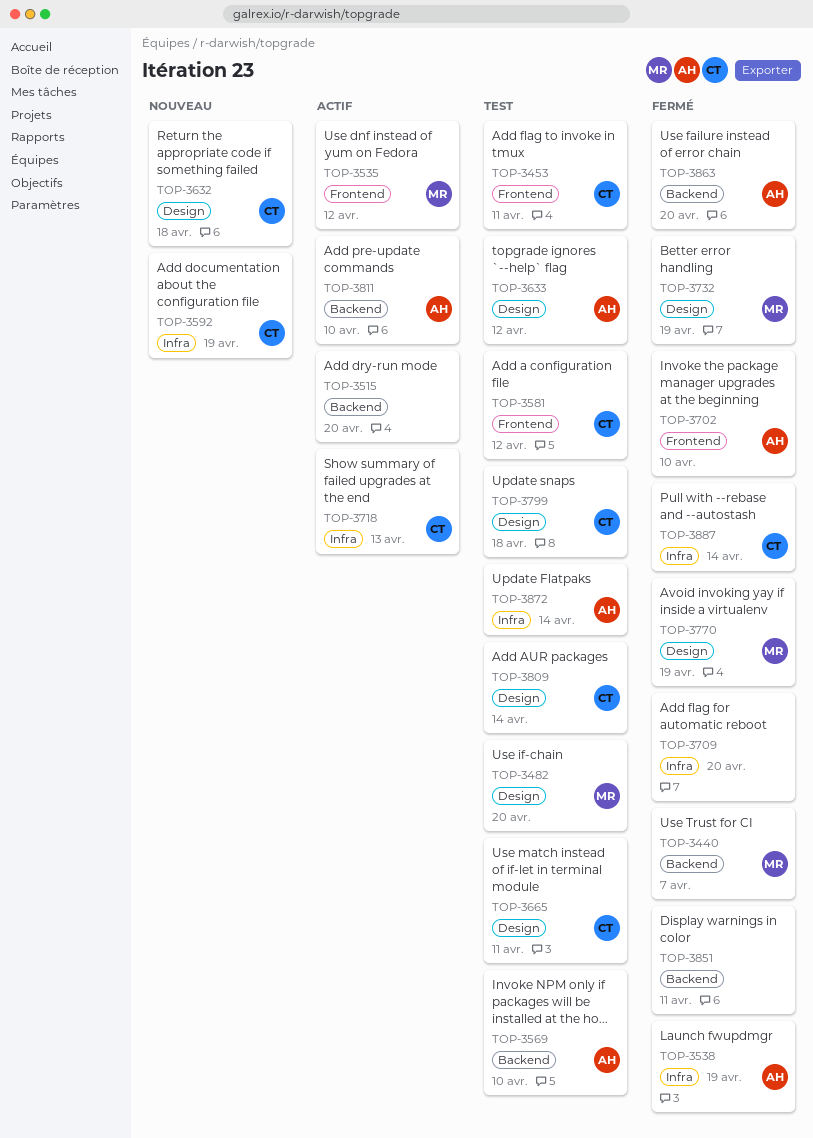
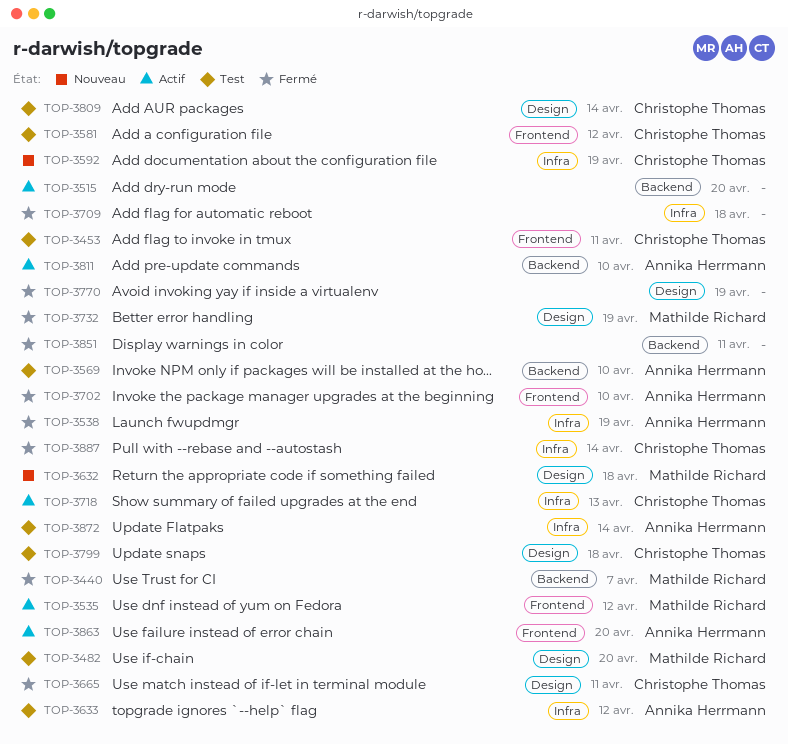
TOP-3632, owner: Christophe Thomas -> Mathilde Richard
TOP-3633, label: Design -> Infra
TOP-3665, status: Test -> Fermé
TOP-3709, due: Apr 20 -> Apr 18
TOP-3770, owner: Mathilde Richard -> none
TOP-3863, status: Fermé -> Actif
TOP-3863, label: Backend -> Frontend

